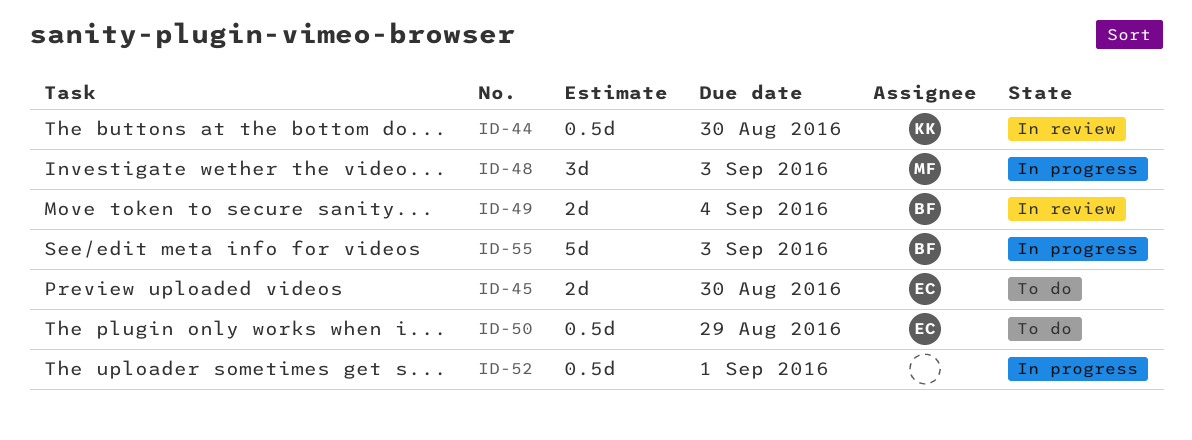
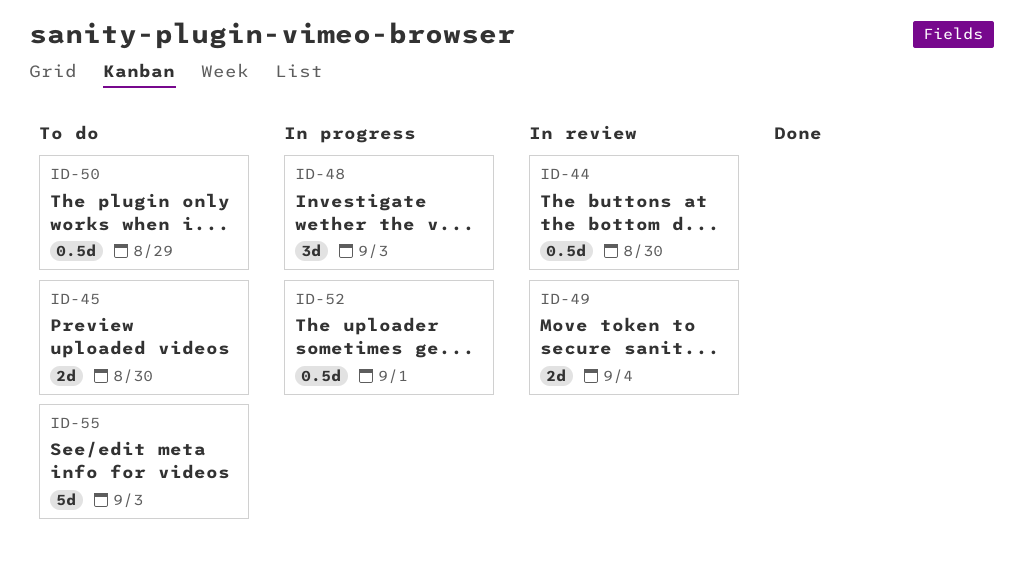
ID-55, status: In progress -> To do

